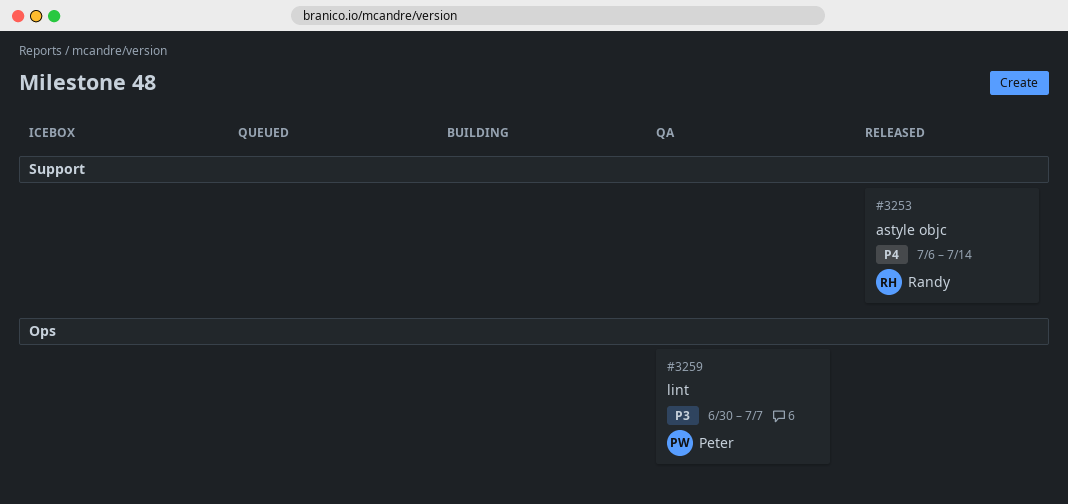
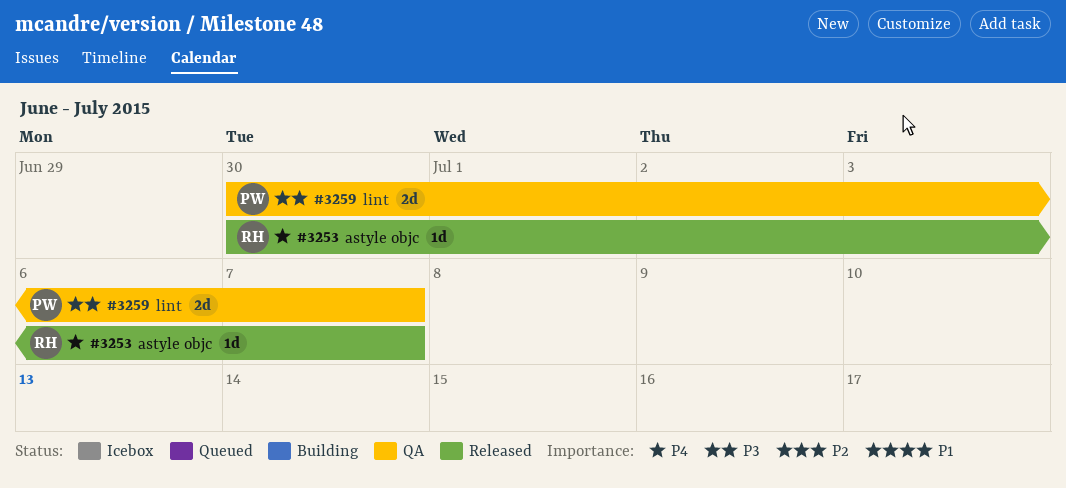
#3253, start: Jul 6 -> Jun 30
#3253, due: Jul 14 -> Jul 7

